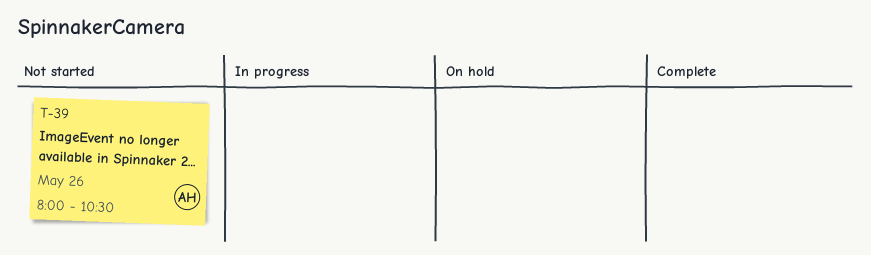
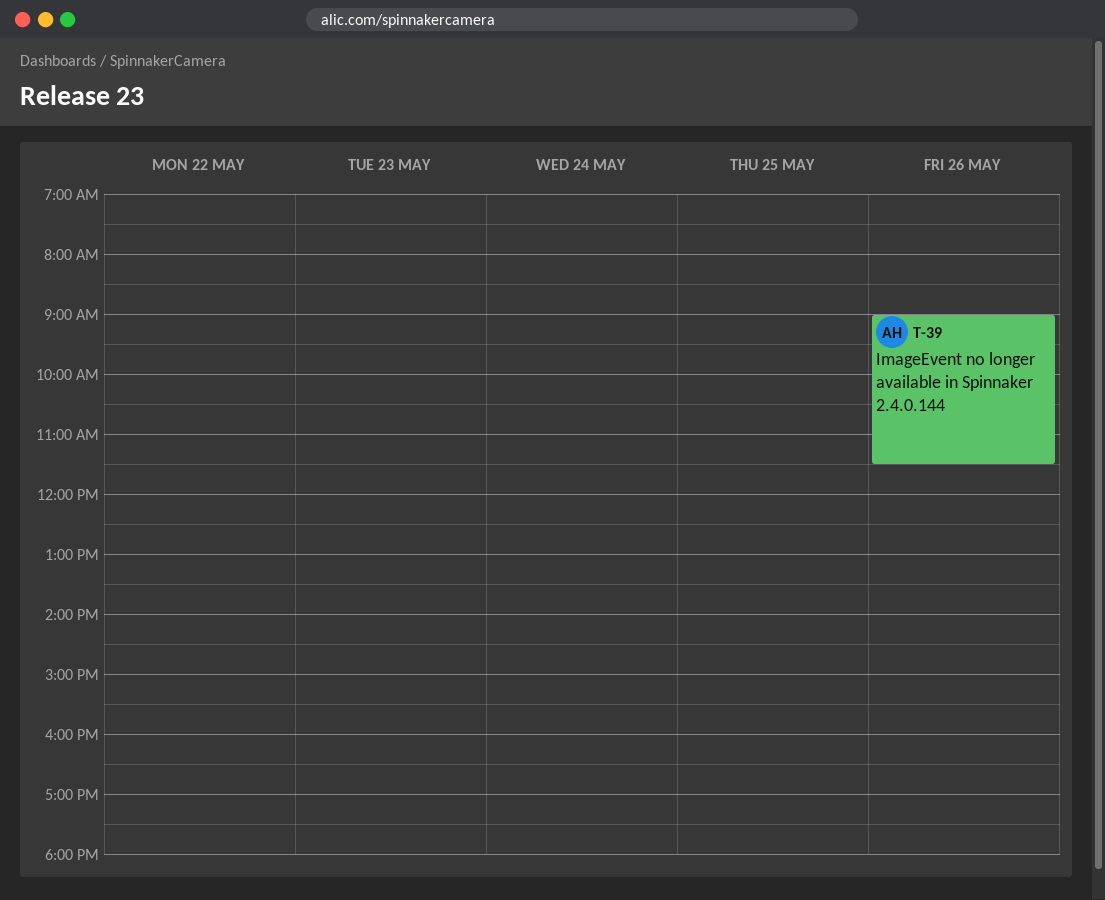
T-39, begins: 08:00 -> 09:00
T-39, ends: 10:30 -> 11:30

